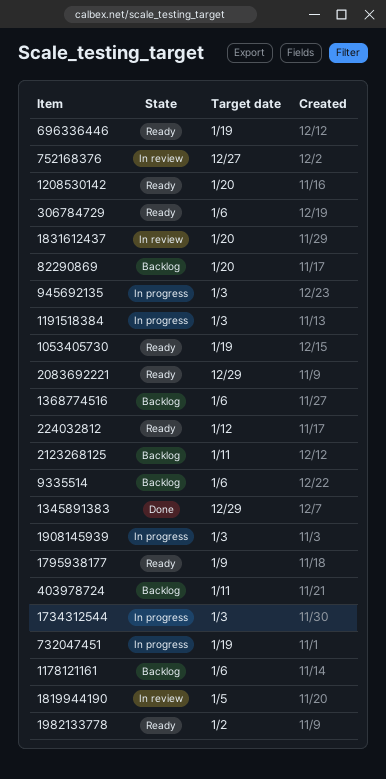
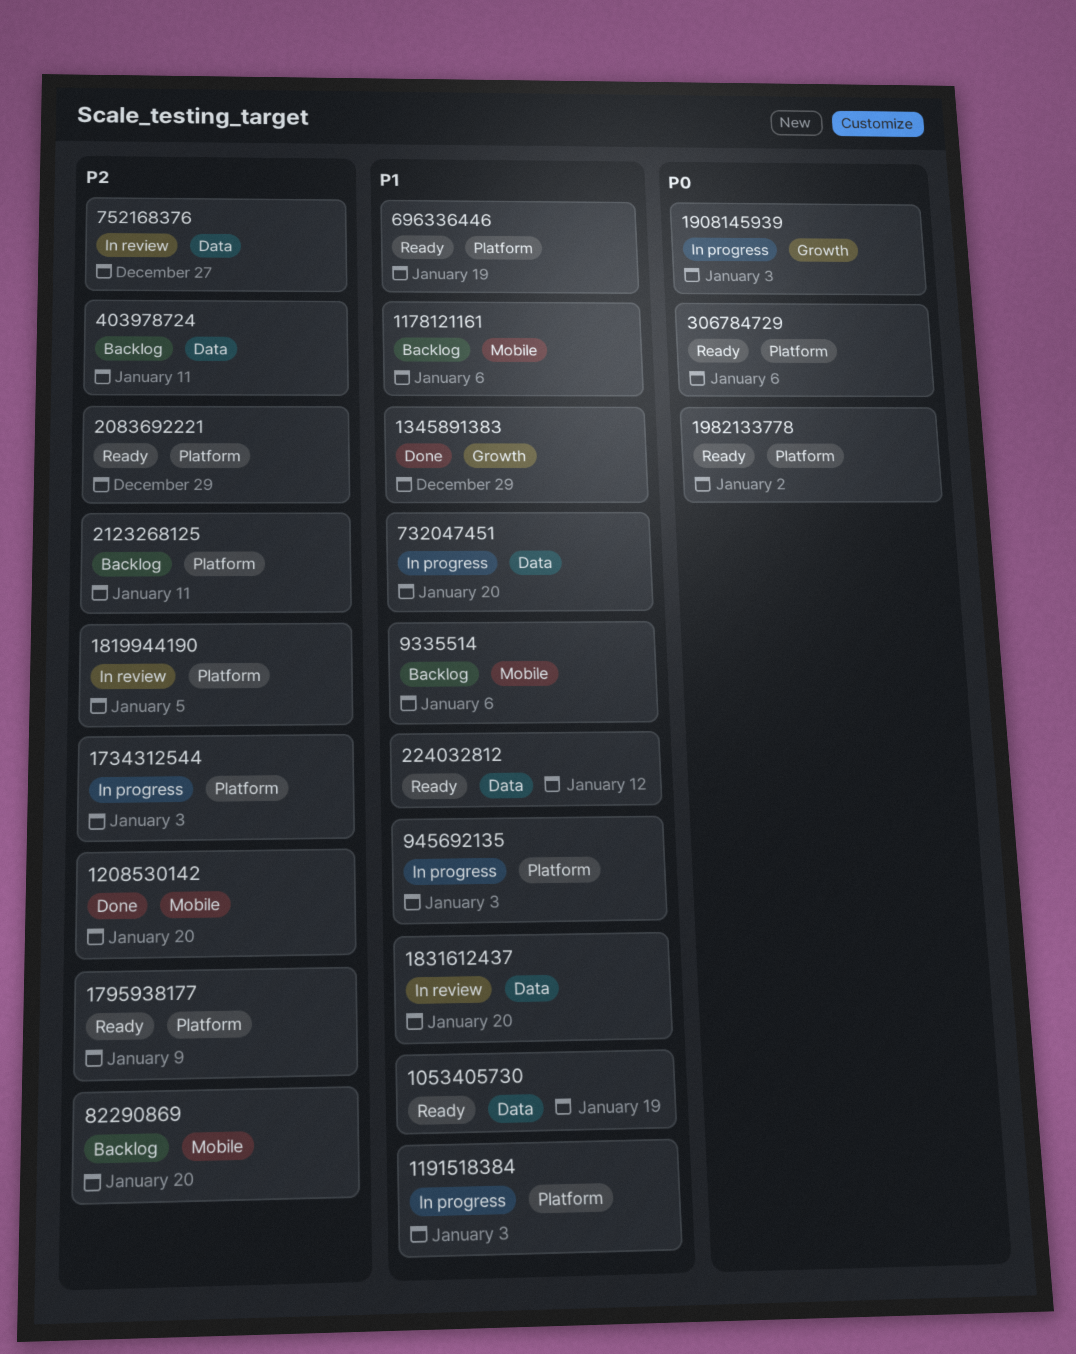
1208530142, status: Ready -> Done
1368774516: present -> none
732047451, due: Jan 19 -> Jan 20

